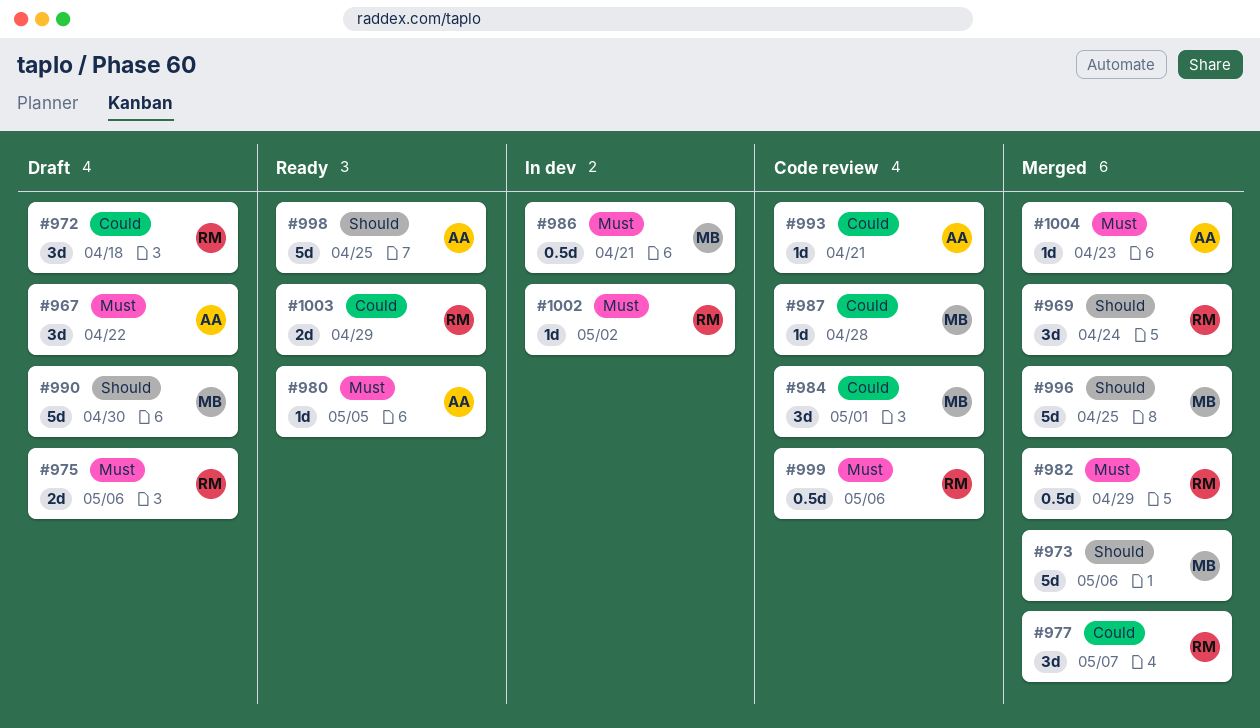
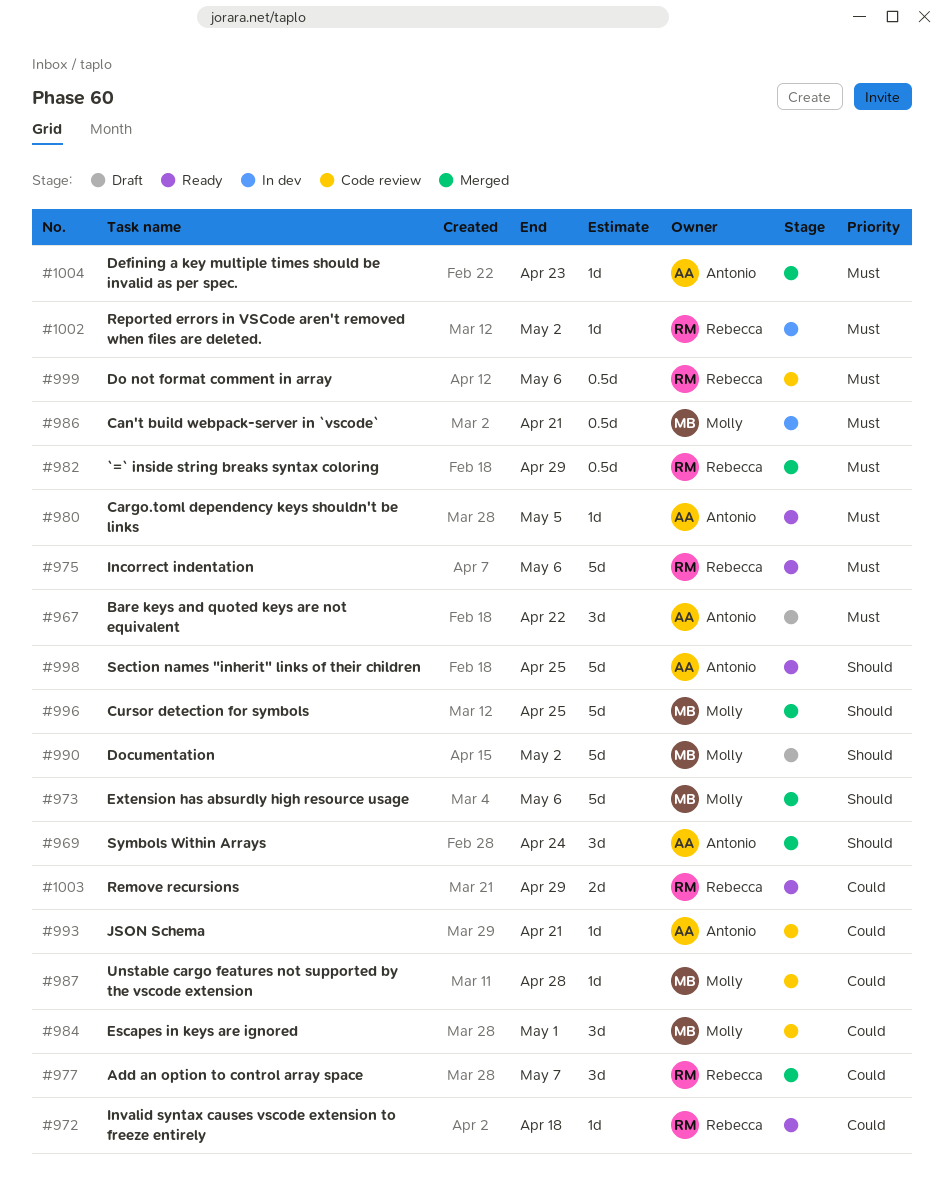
#969, owner: Rebecca -> Antonio
#972, status: Draft -> Ready
#972, estimate: 3d -> 1d
#975, status: Draft -> Ready
#975, estimate: 2d -> 5d
#990, due: Apr 30 -> May 2

